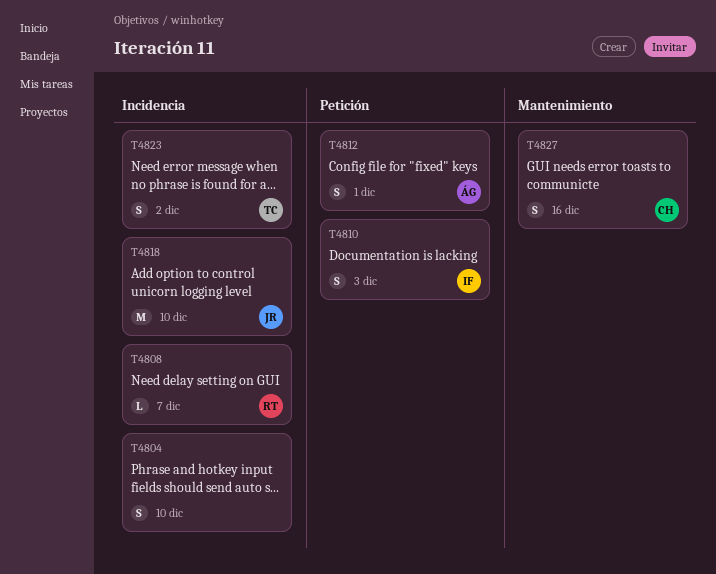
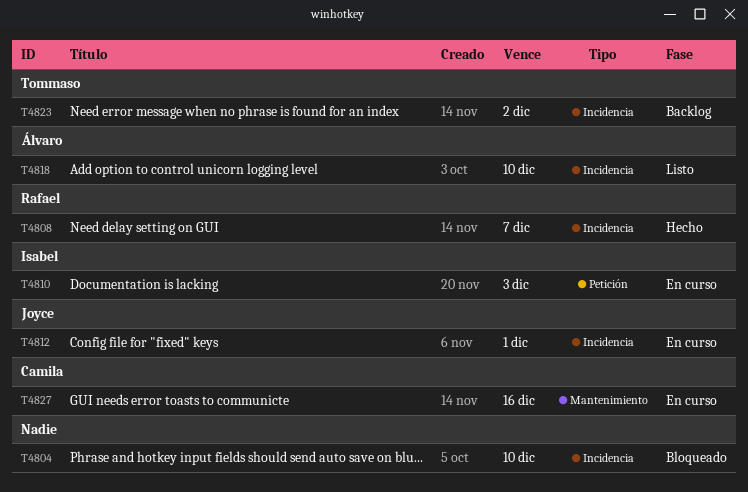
T4812, owner: Álvaro -> Joyce
T4812, label: Petición -> Incidencia
T4818, owner: Joyce -> Álvaro

